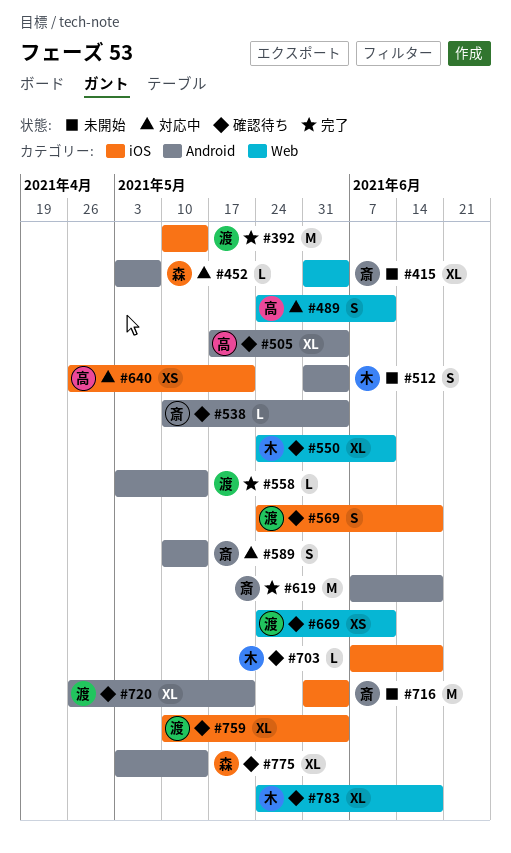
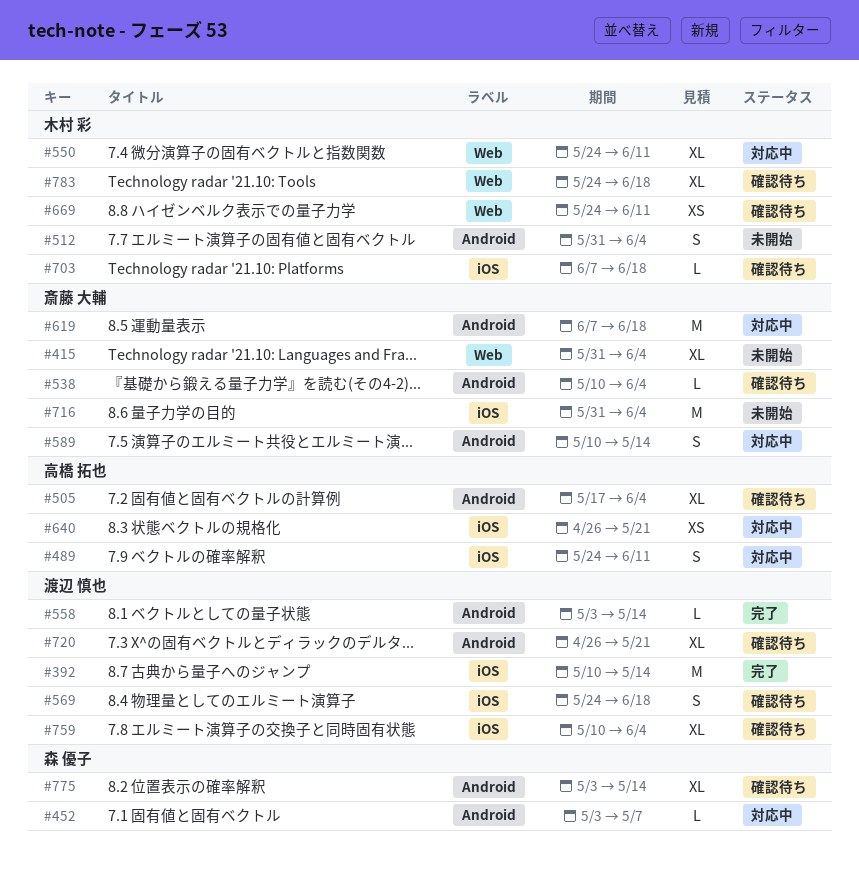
#489, label: Web -> iOS
#550, status: 確認待ち -> 対応中
#619, status: 完了 -> 対応中
#669, owner: 渡辺 慎也 -> 木村 彩

